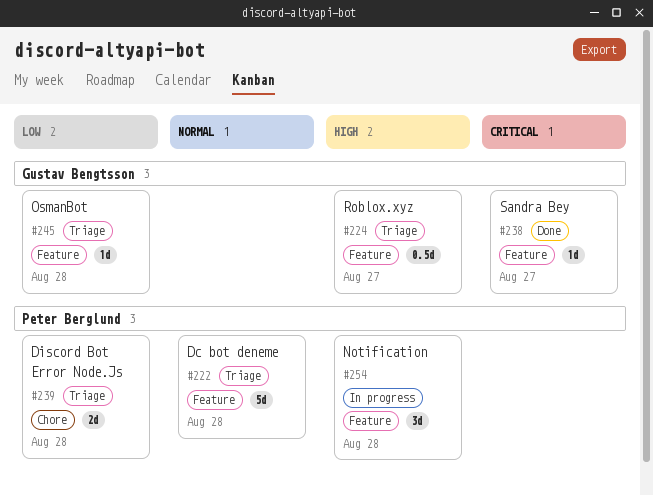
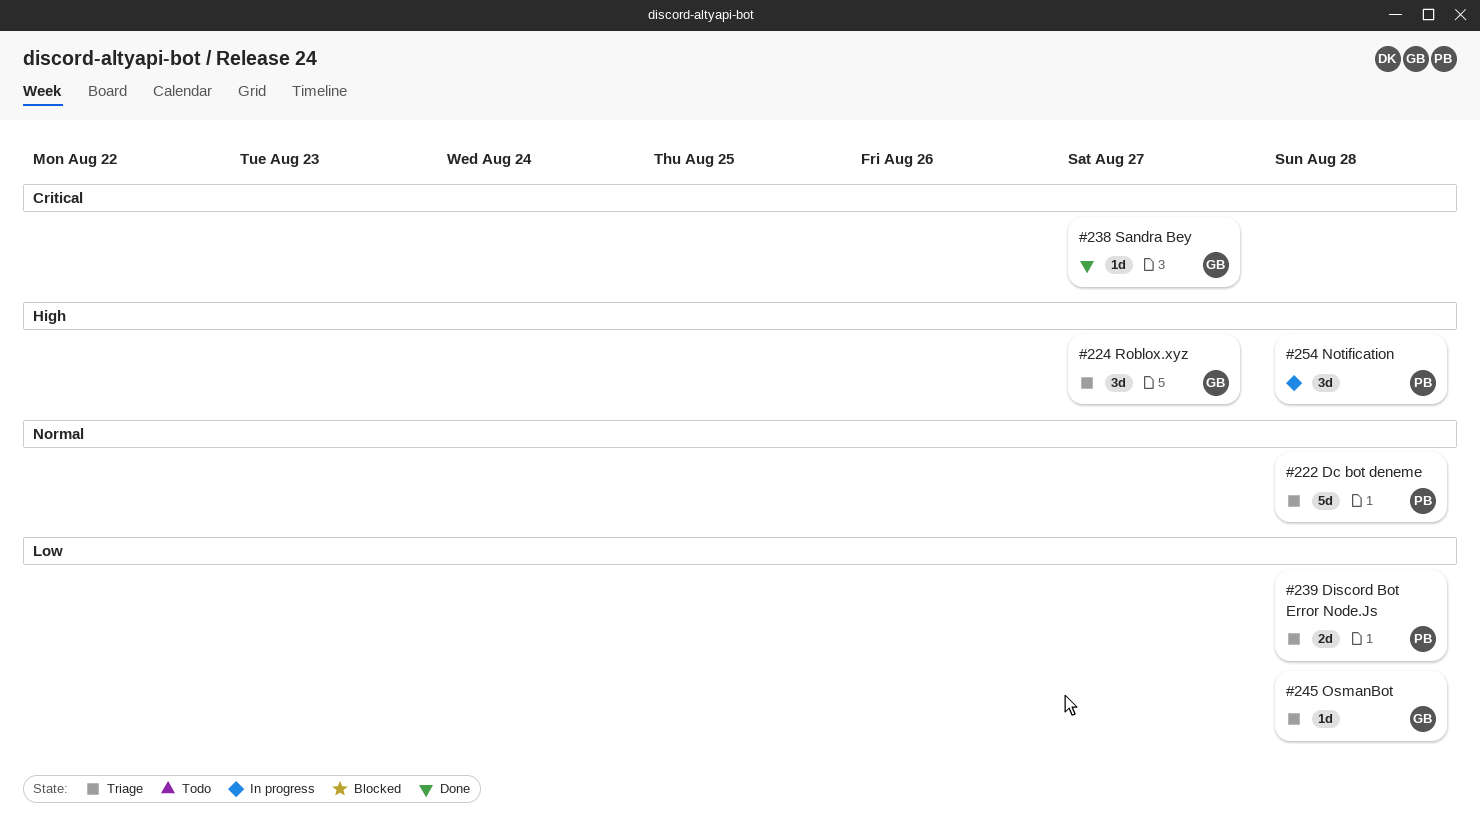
#224, estimate: 0.5d -> 3d

